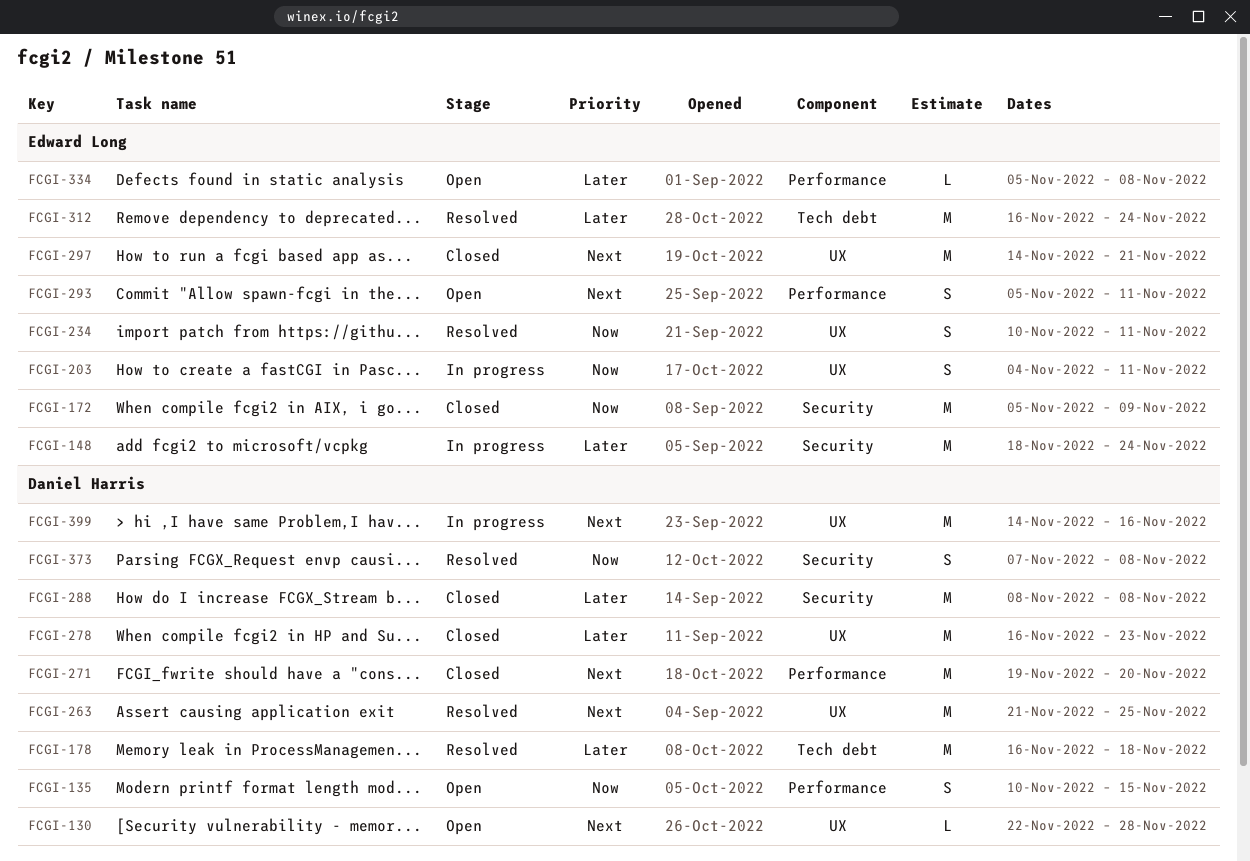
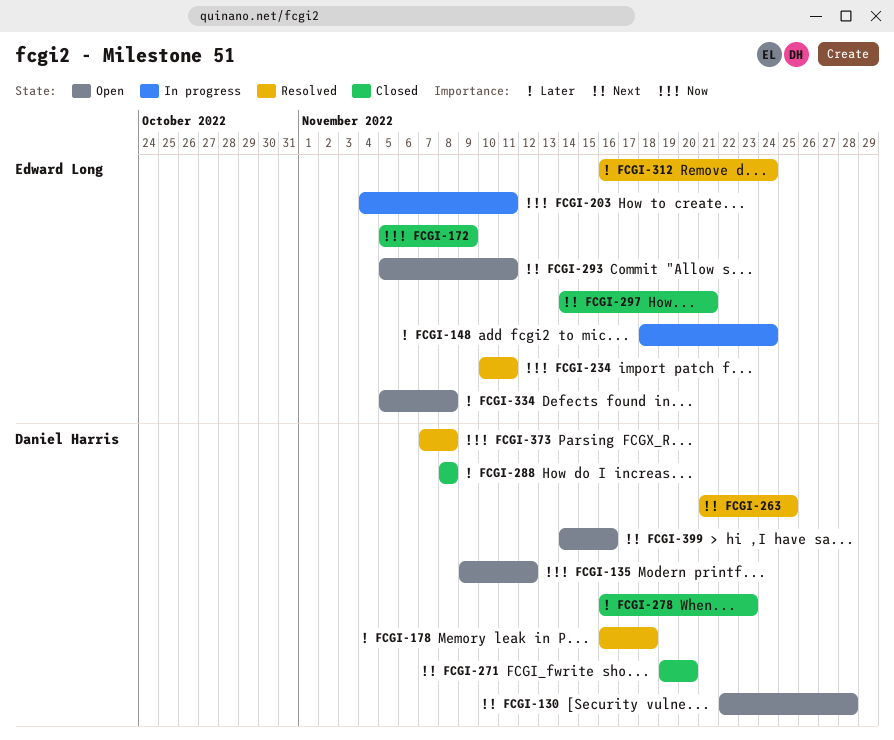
FCGI-135, start: Nov 10 -> Nov 9
FCGI-135, due: Nov 15 -> Nov 12
FCGI-399, status: In progress -> Open

